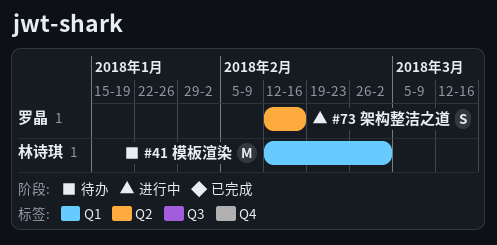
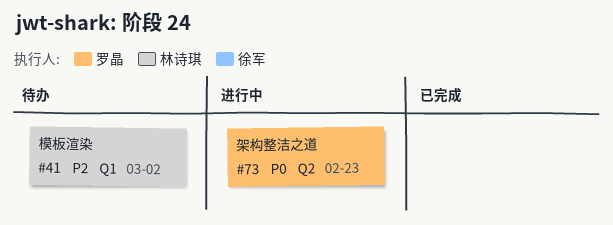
#73, due: Feb 16 -> Feb 23

